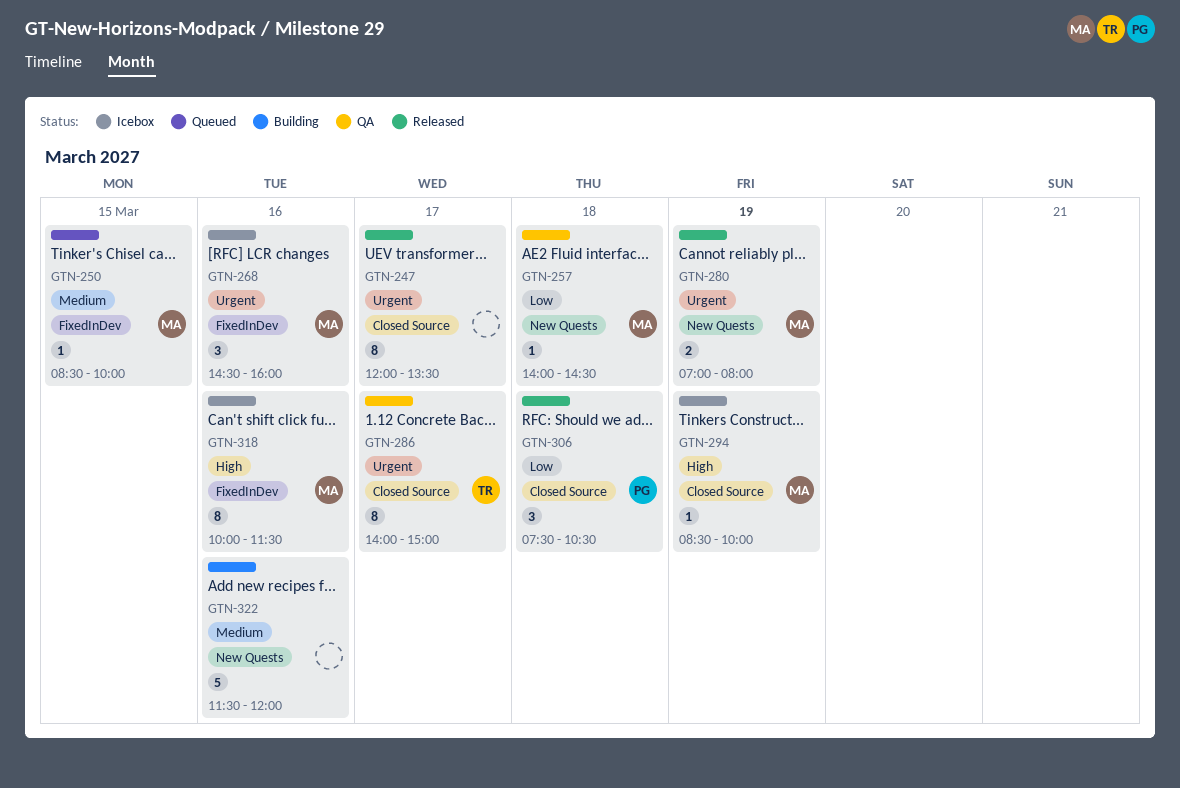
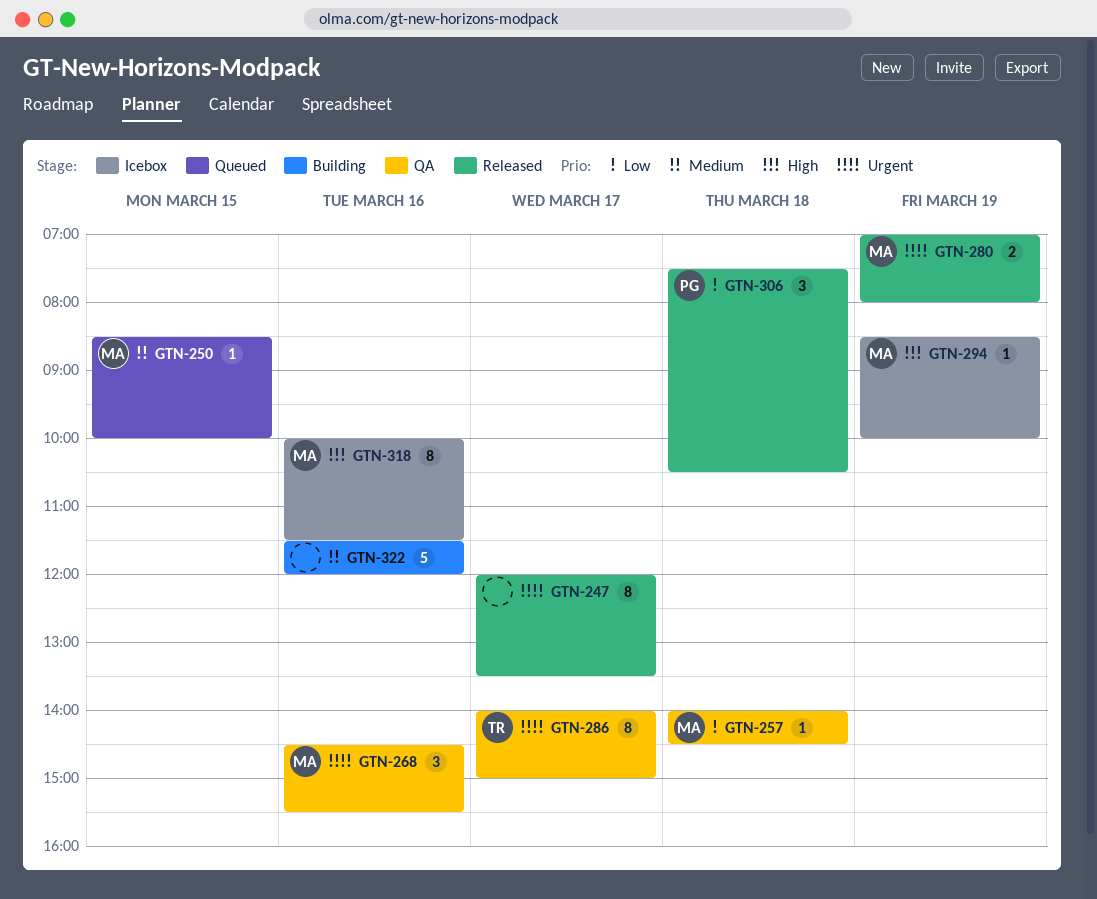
GTN-268, status: Icebox -> QA
GTN-268, ends: 16:00 -> 15:30

